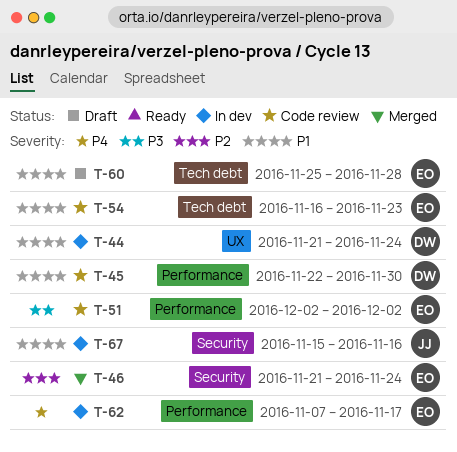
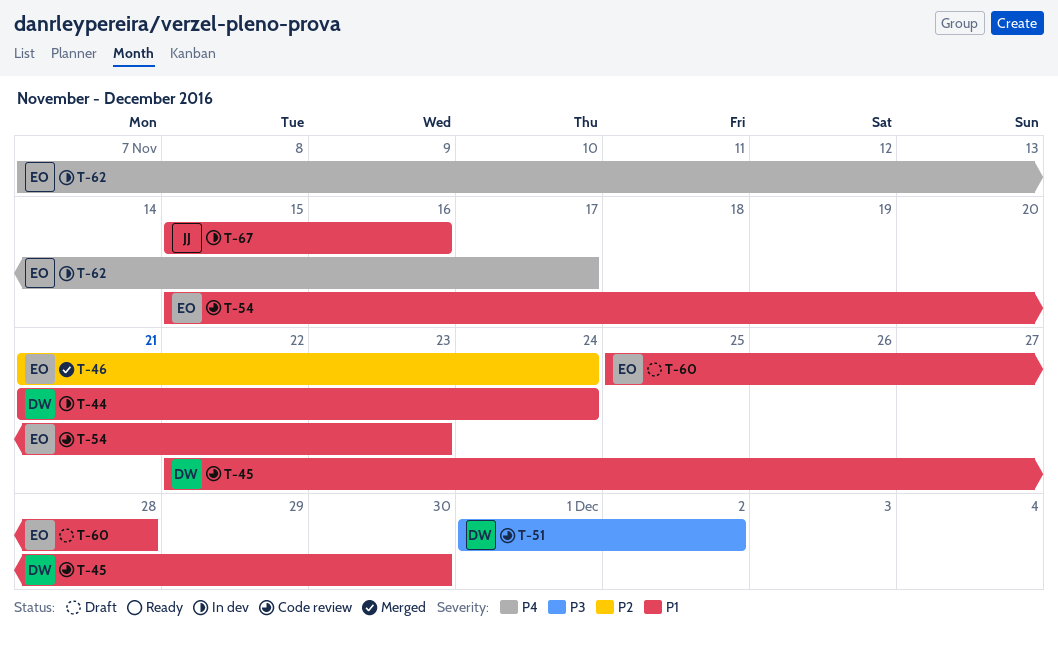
T-51, owner: EO -> DW
T-51, start: Dec 2 -> Dec 1
T-54, start: Nov 16 -> Nov 15

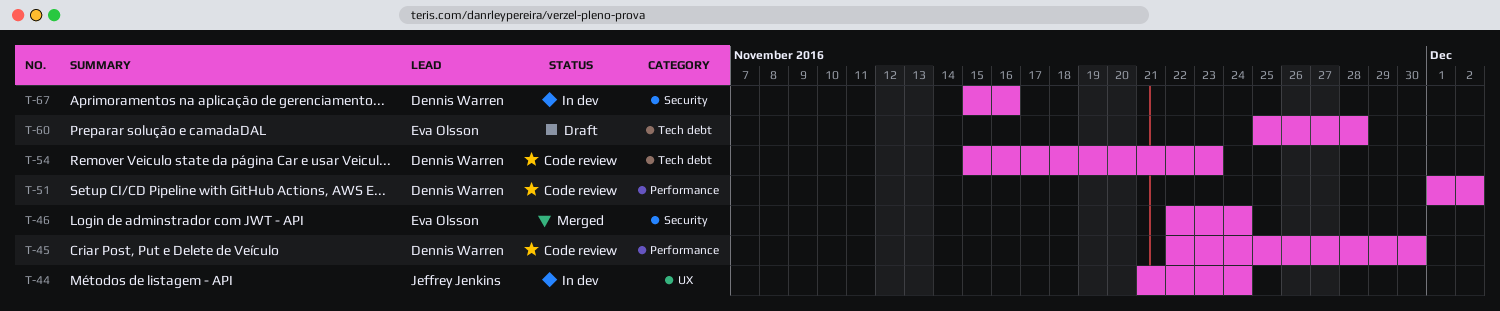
T-44, owner: Dennis Warren -> Jeffrey Jenkins
T-46, start: Nov 21 -> Nov 22
T-54, owner: Eva Olsson -> Dennis Warren
T-62: present -> none
T-67, owner: Jeffrey Jenkins -> Dennis Warren

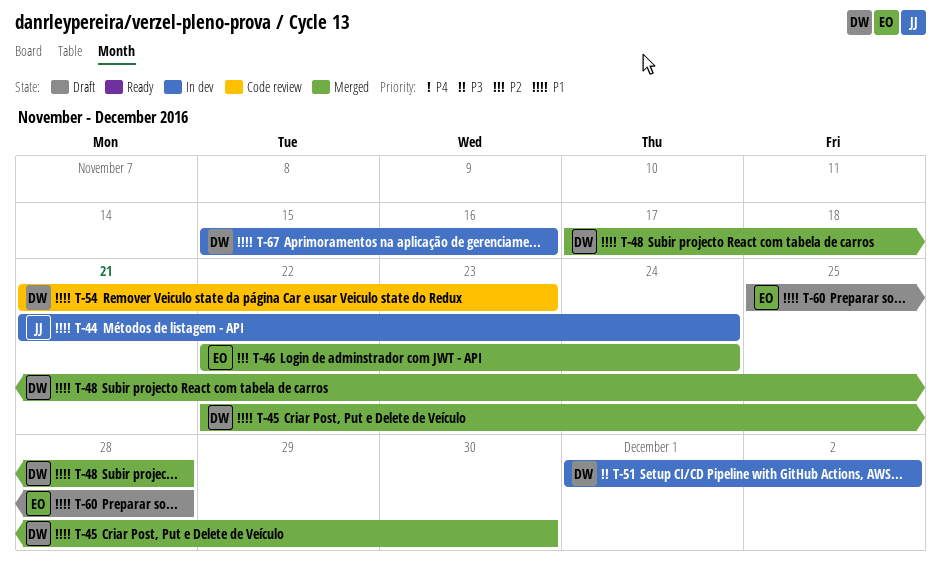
T-45, status: Code review -> Merged
T-48: none -> present
T-51, status: Code review -> In dev
T-54, start: Nov 15 -> Nov 21

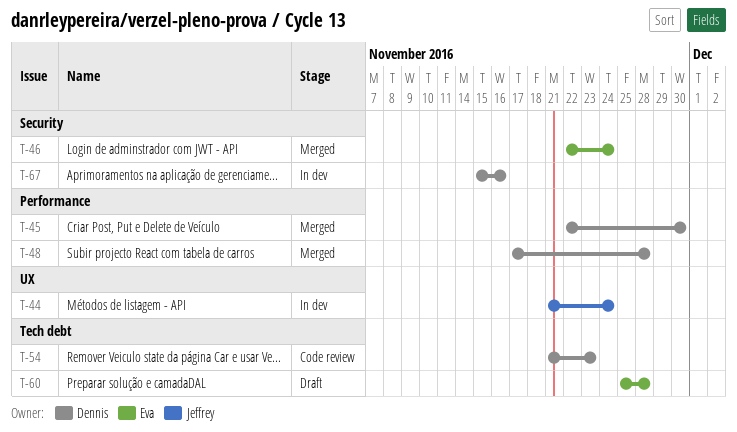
T-51: present -> none

